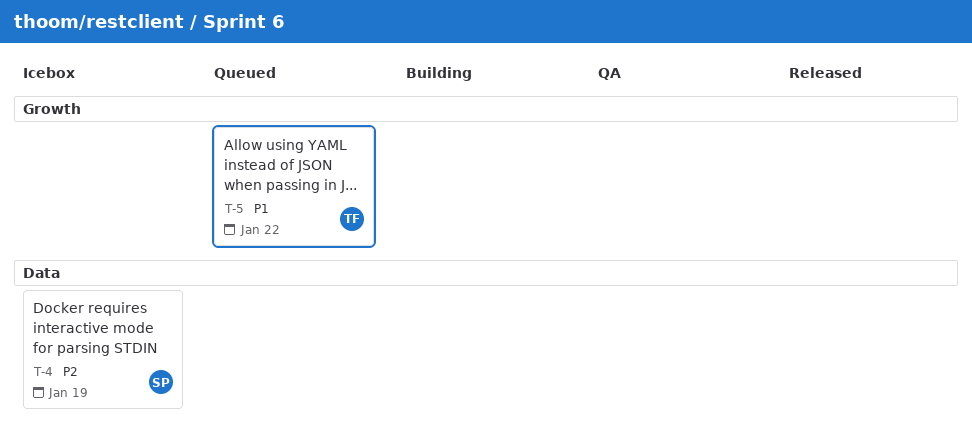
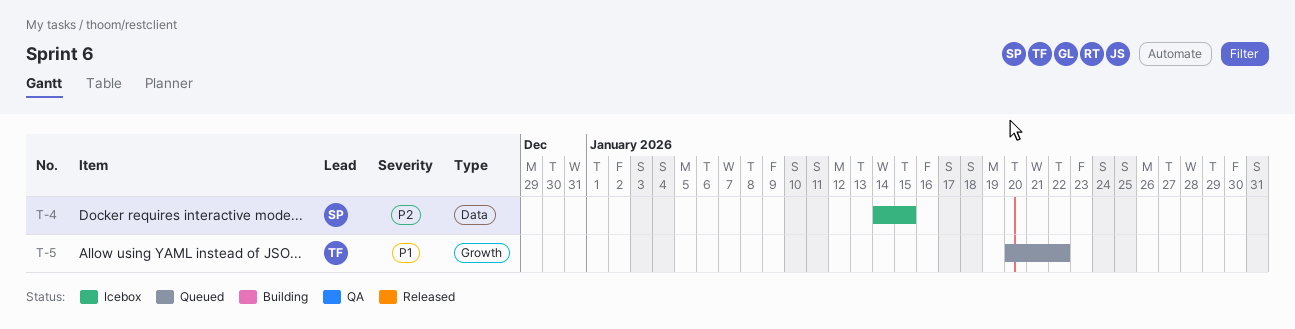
T-4, due: Jan 19 -> Jan 15

